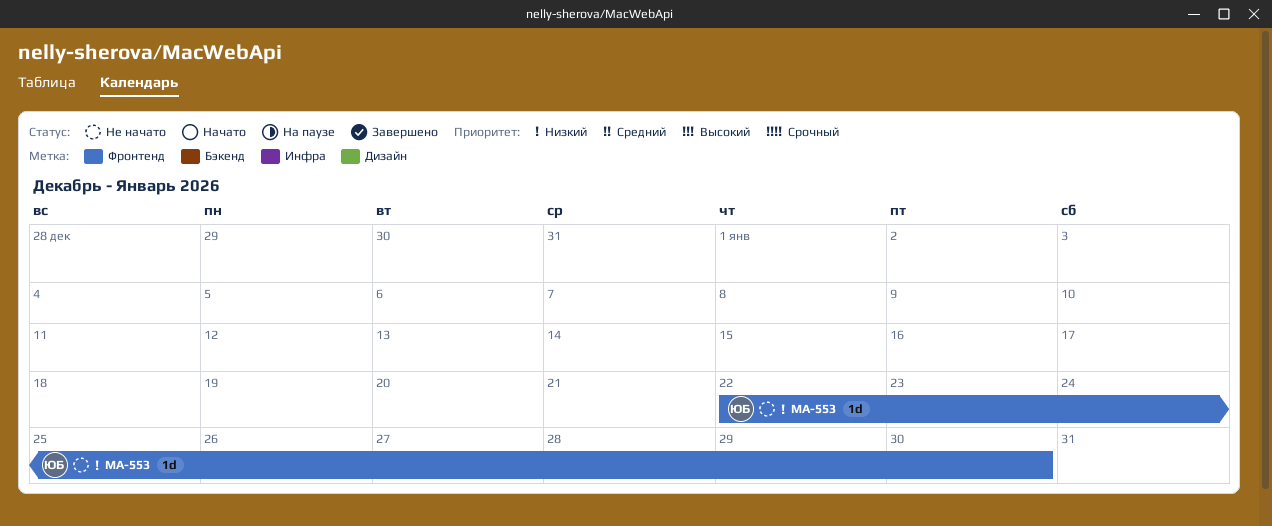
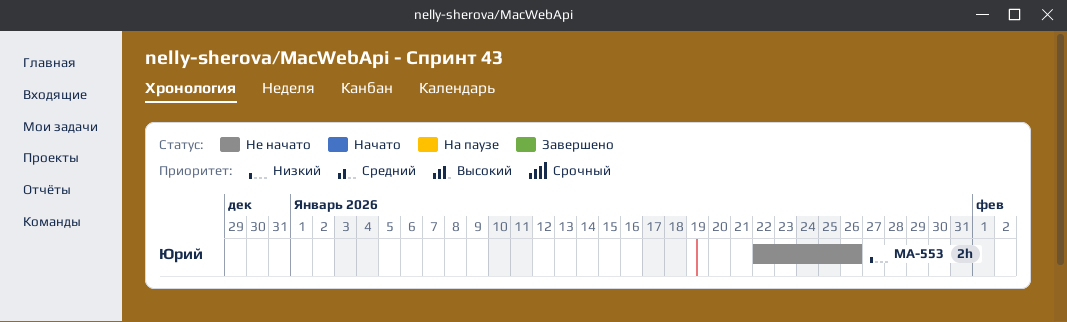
MA-553, estimate: 1d -> 2h
MA-553, due: Jan 30 -> Jan 26

